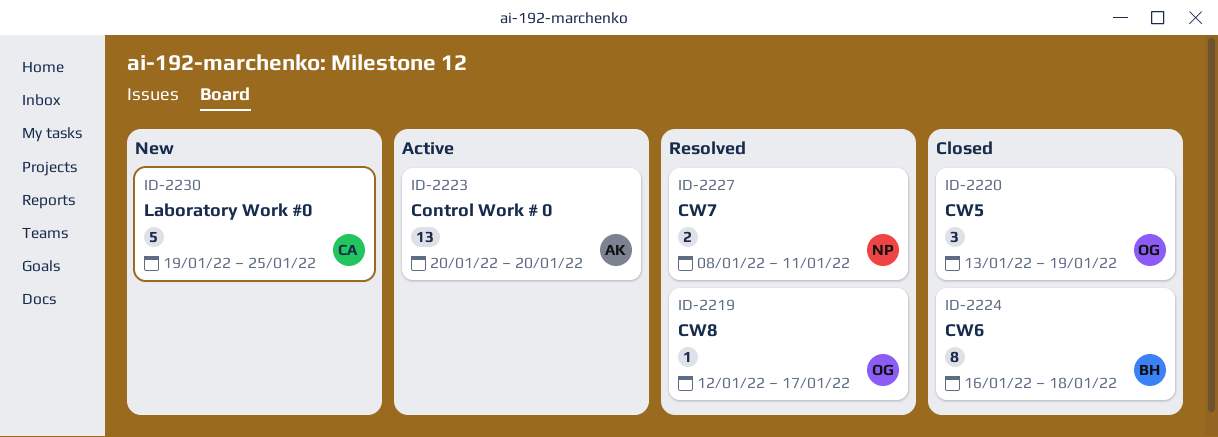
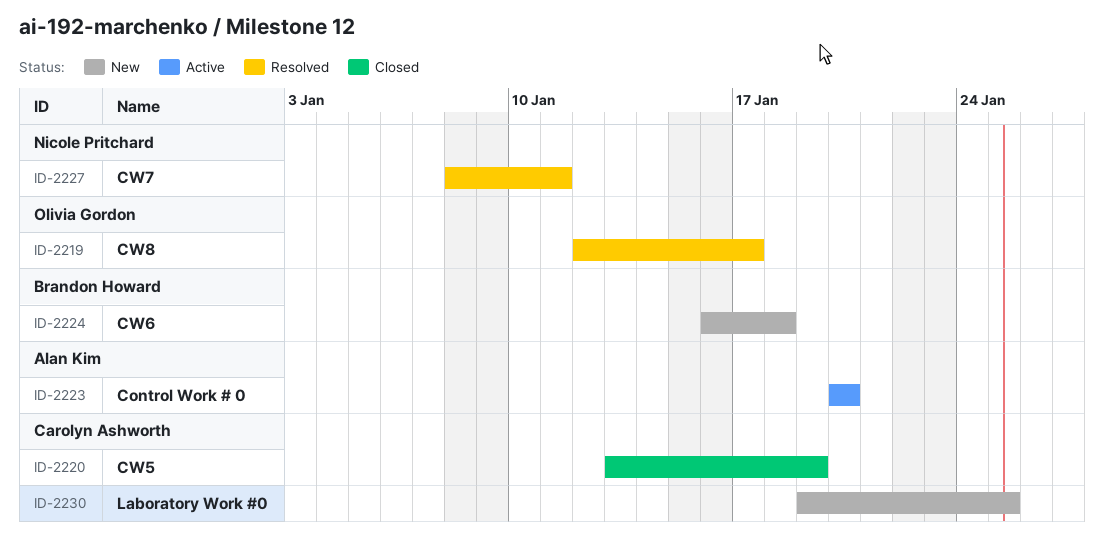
ID-2220, owner: Olivia Gordon -> Carolyn Ashworth
ID-2224, status: Closed -> New

